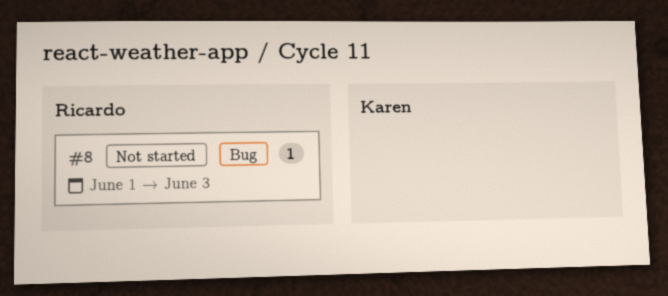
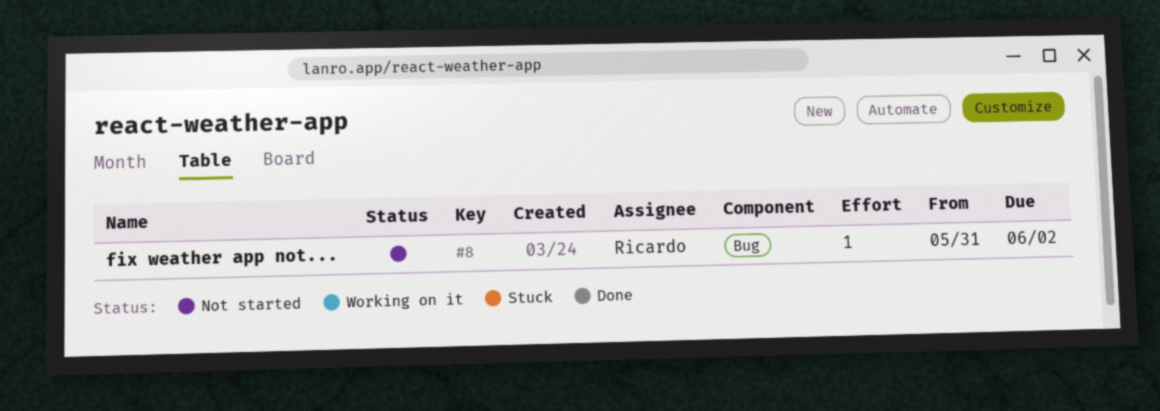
#8, start: Jun 1 -> May 31
#8, due: Jun 3 -> Jun 2

